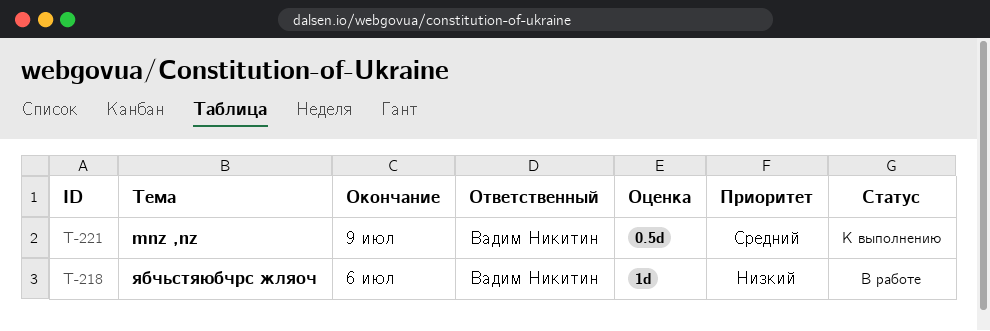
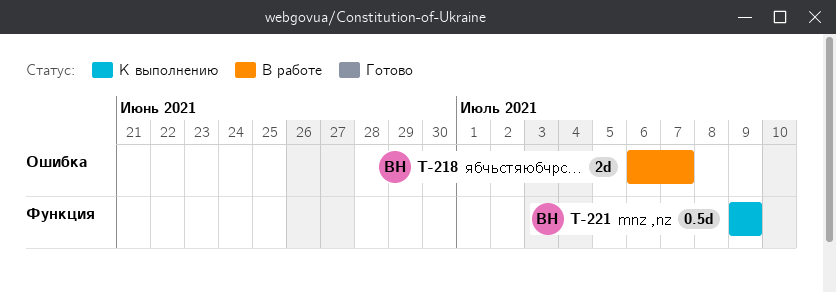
T-218, estimate: 1d -> 2d
T-218, due: Jul 6 -> Jul 7

